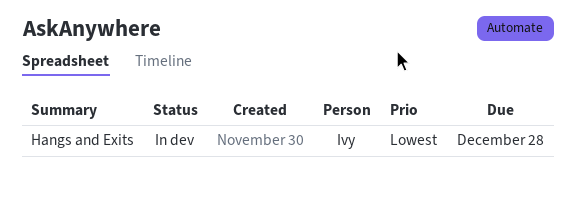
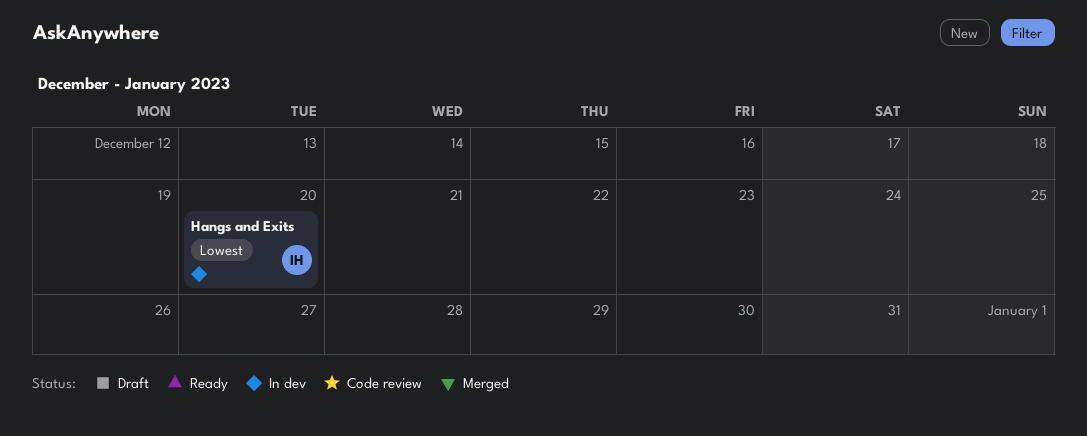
Hangs and Exits, due: Dec 28 -> Dec 20

